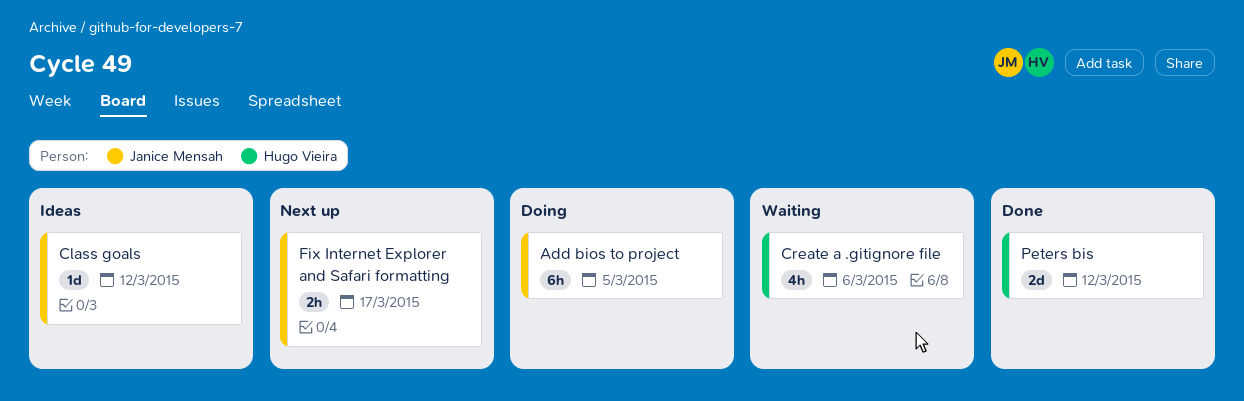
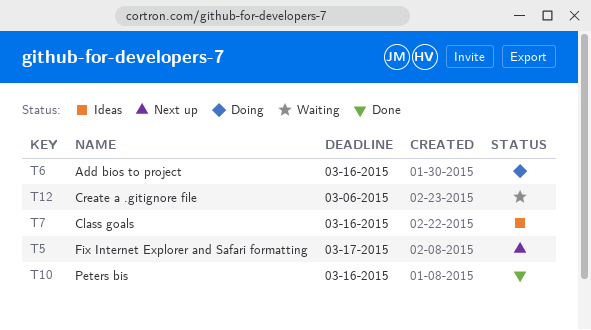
Add bios to project, due: Mar 5 -> Mar 16
Class goals, due: Mar 12 -> Mar 16
Peters bis, due: Mar 12 -> Mar 16

